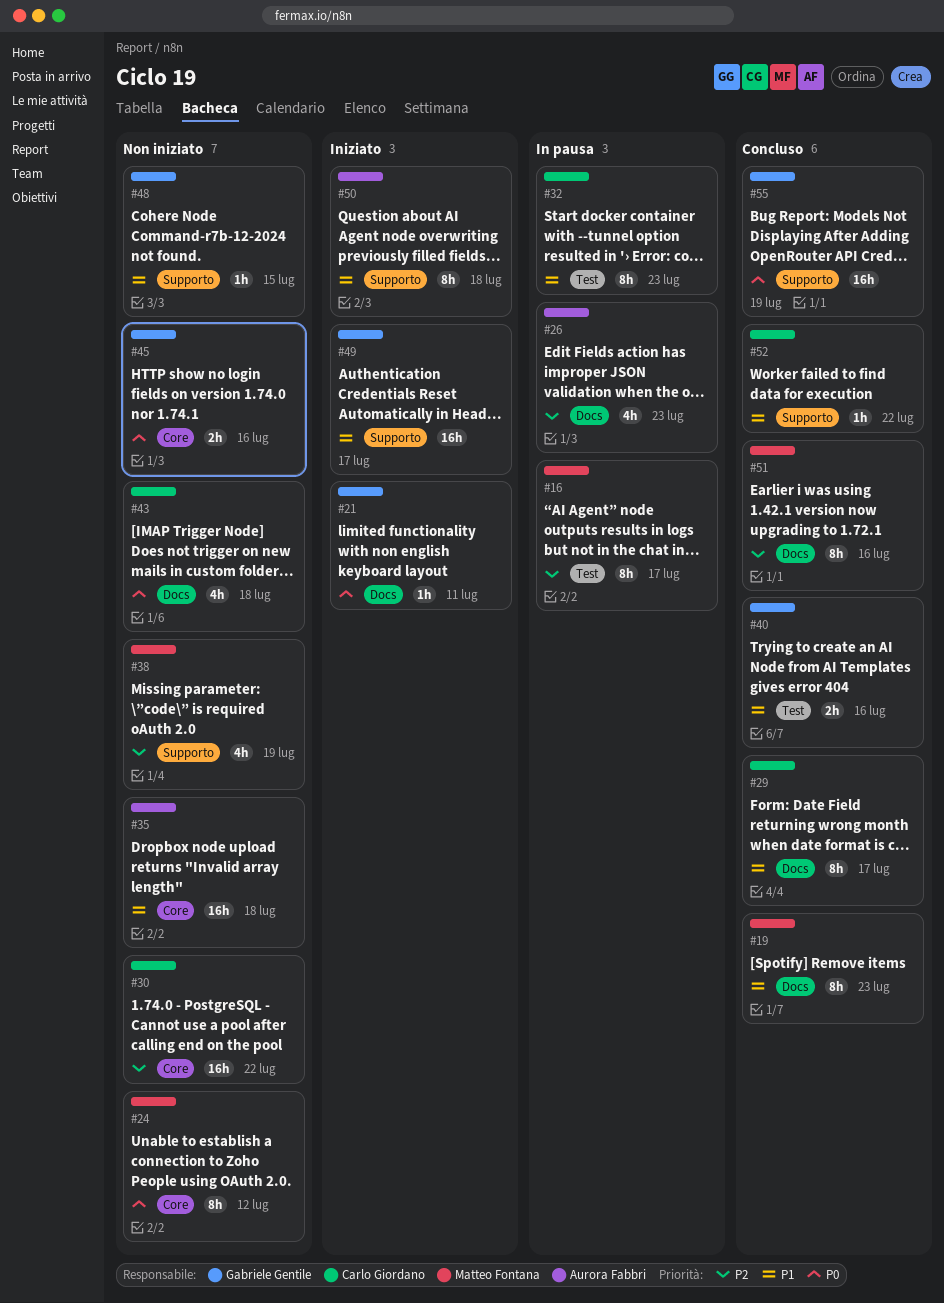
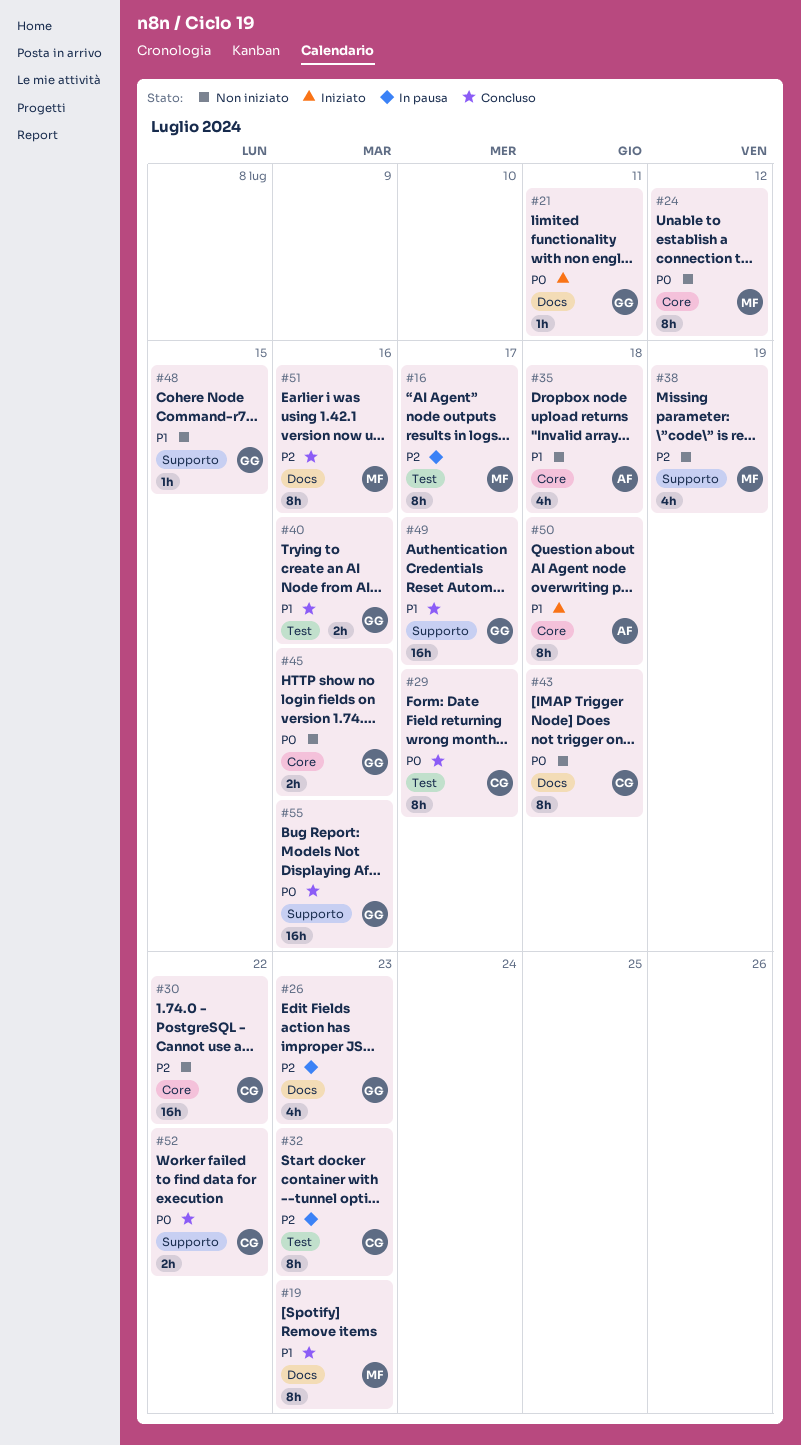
#26, owner: Aurora Fabbri -> Gabriele Gentile
#29, priority: P1 -> P0
#29, label: Docs -> Test
#32, priority: P1 -> P2
#35, estimate: 16h -> 4h
#43, estimate: 4h -> 8h
#49, status: Iniziato -> Concluso
#50, label: Supporto -> Core
#52, priority: P1 -> P0
#52, estimate: 1h -> 2h
#55, due: Jul 19 -> Jul 16

